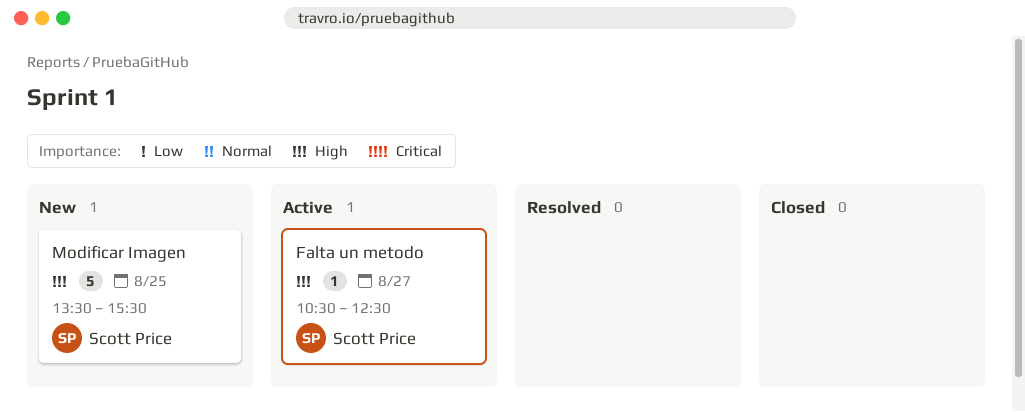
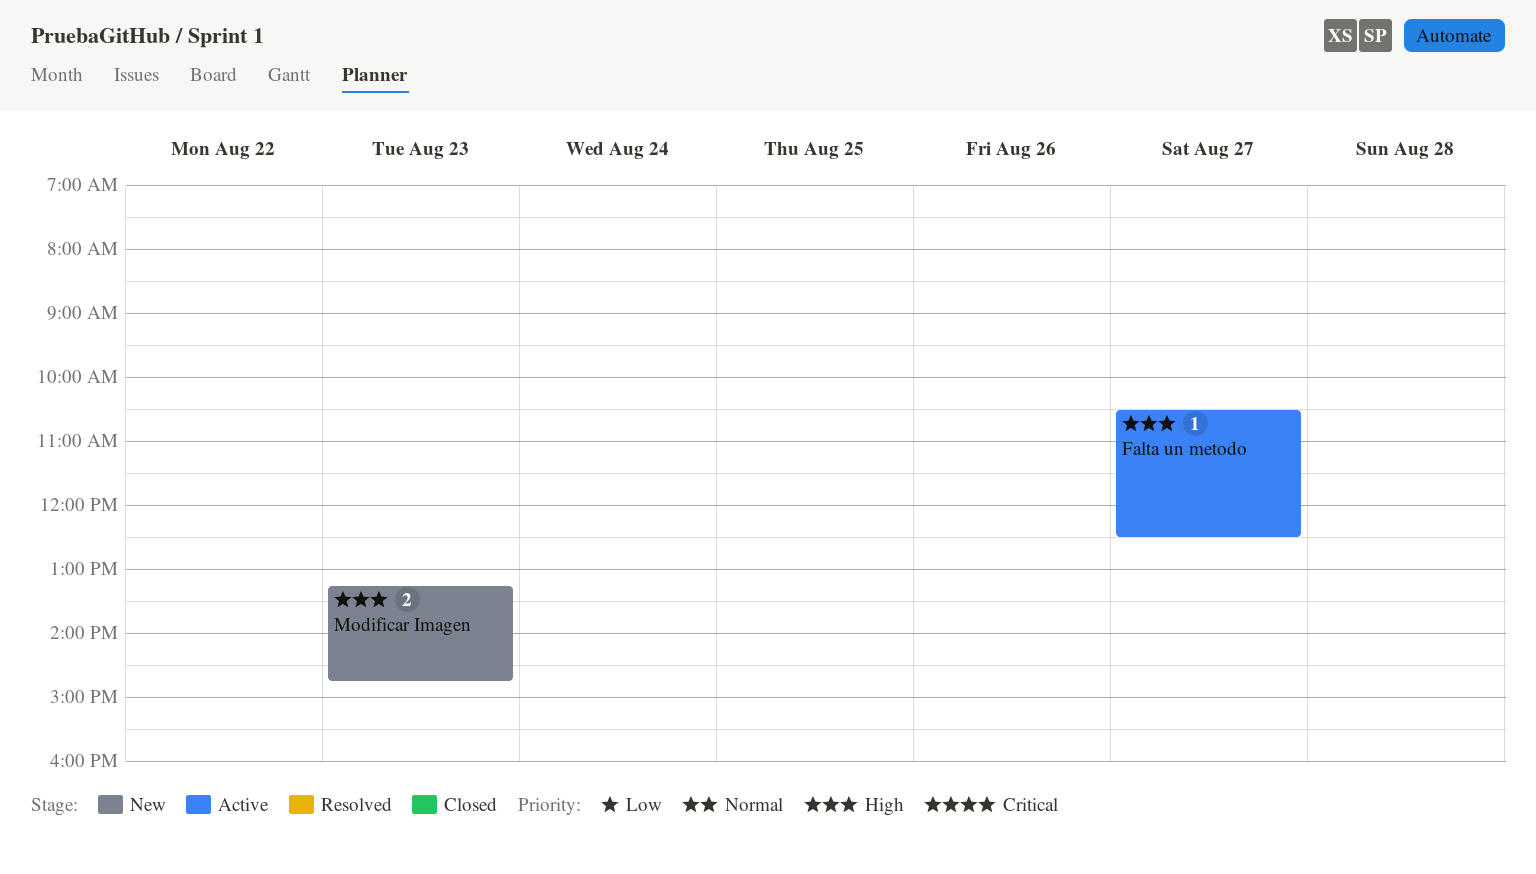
Modificar Imagen, estimate: 5 -> 2
Modificar Imagen, day: Aug 25 -> Aug 23
Modificar Imagen, begins: 13:30 -> 13:15
Modificar Imagen, ends: 15:30 -> 14:45

